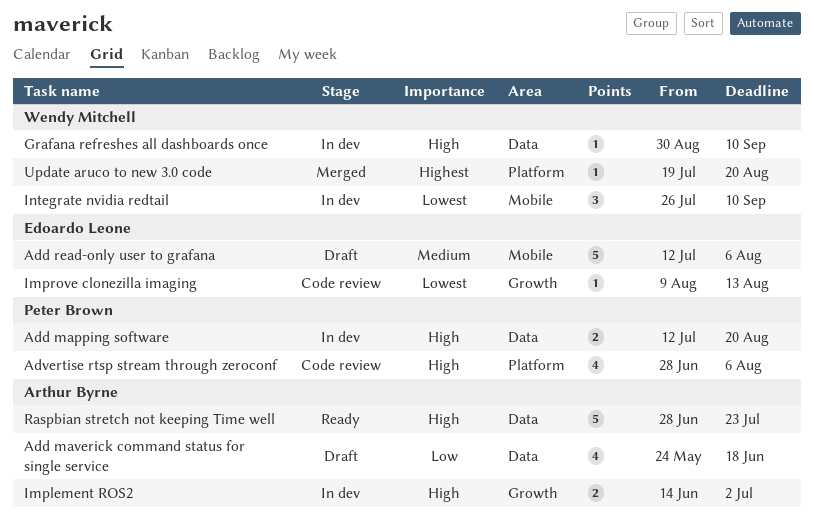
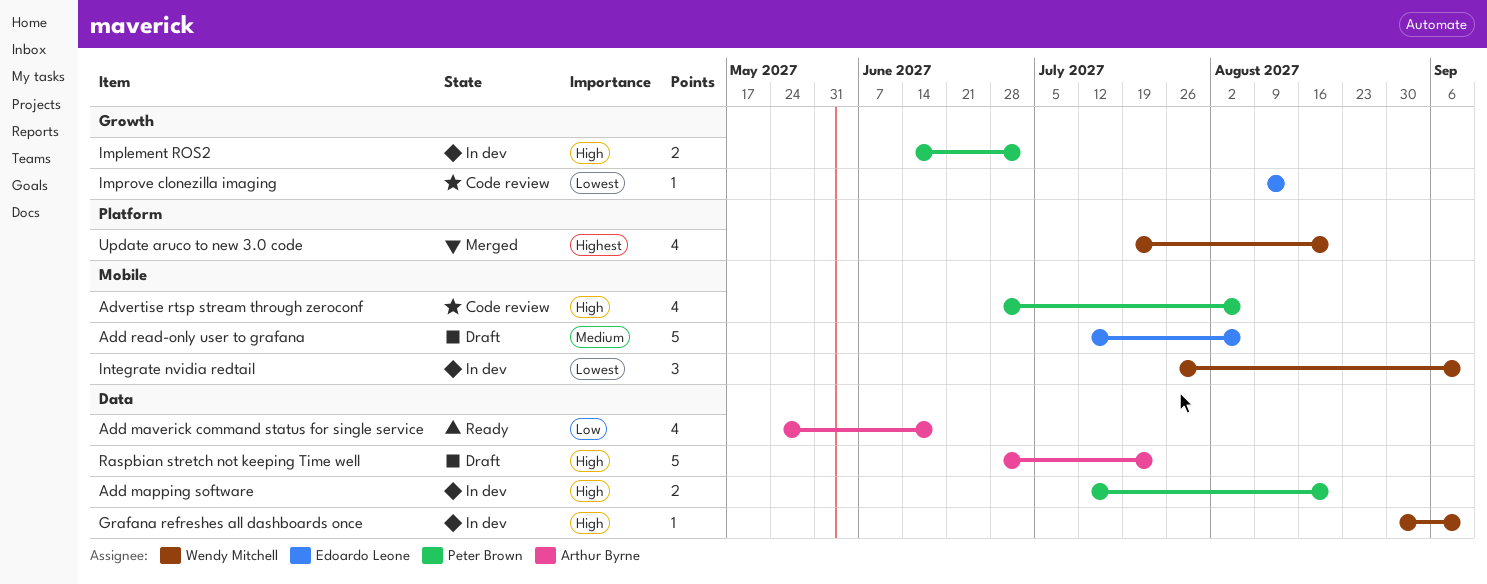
Add maverick command status for single service, status: Draft -> Ready
Advertise rtsp stream through zeroconf, label: Platform -> Mobile
Implement ROS2, owner: Arthur Byrne -> Peter Brown
Raspbian stretch not keeping Time well, status: Ready -> Draft
Update aruco to new 3.0 code, estimate: 1 -> 4

